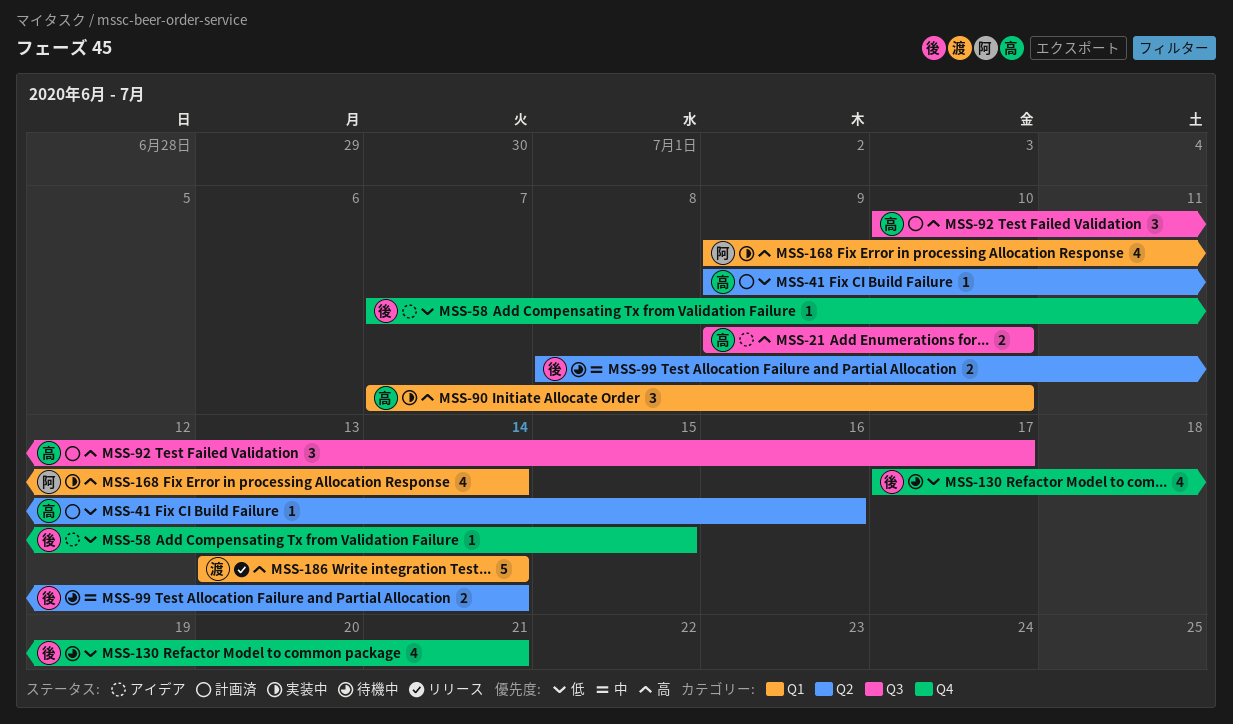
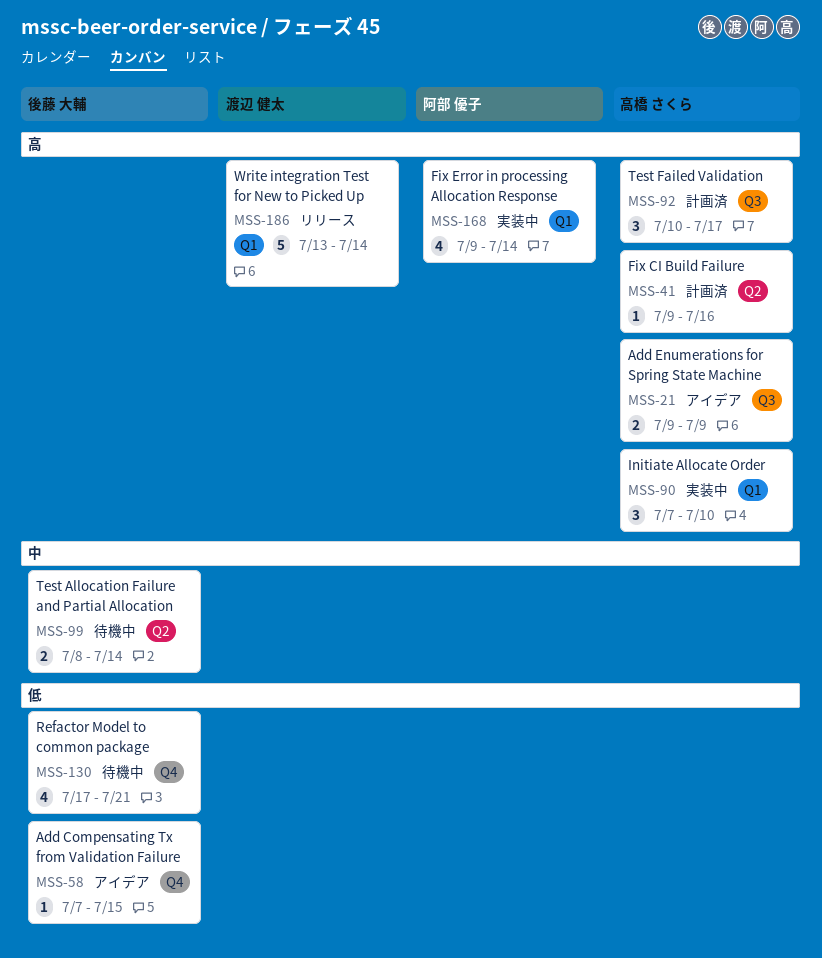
MSS-21, due: Jul 10 -> Jul 9
MSS-41, priority: 低 -> 高

